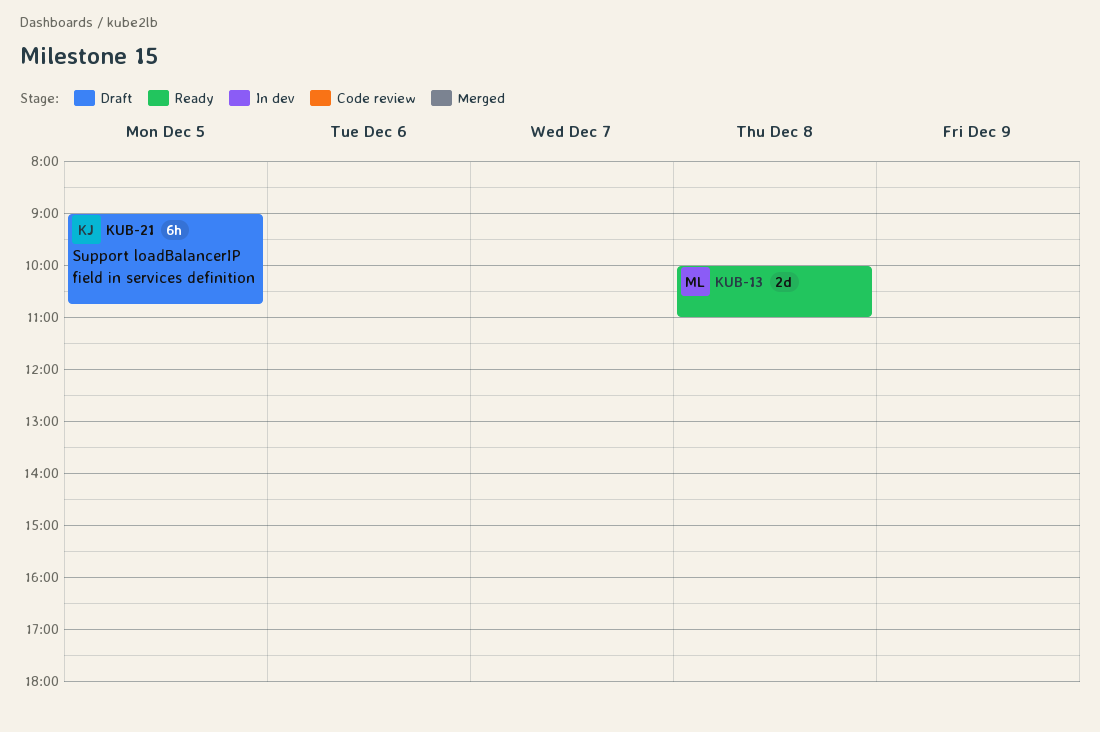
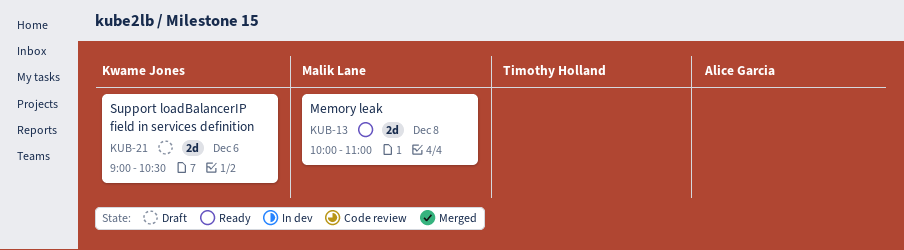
KUB-21, estimate: 6h -> 2d
KUB-21, day: Dec 5 -> Dec 6
KUB-21, ends: 10:45 -> 10:30

